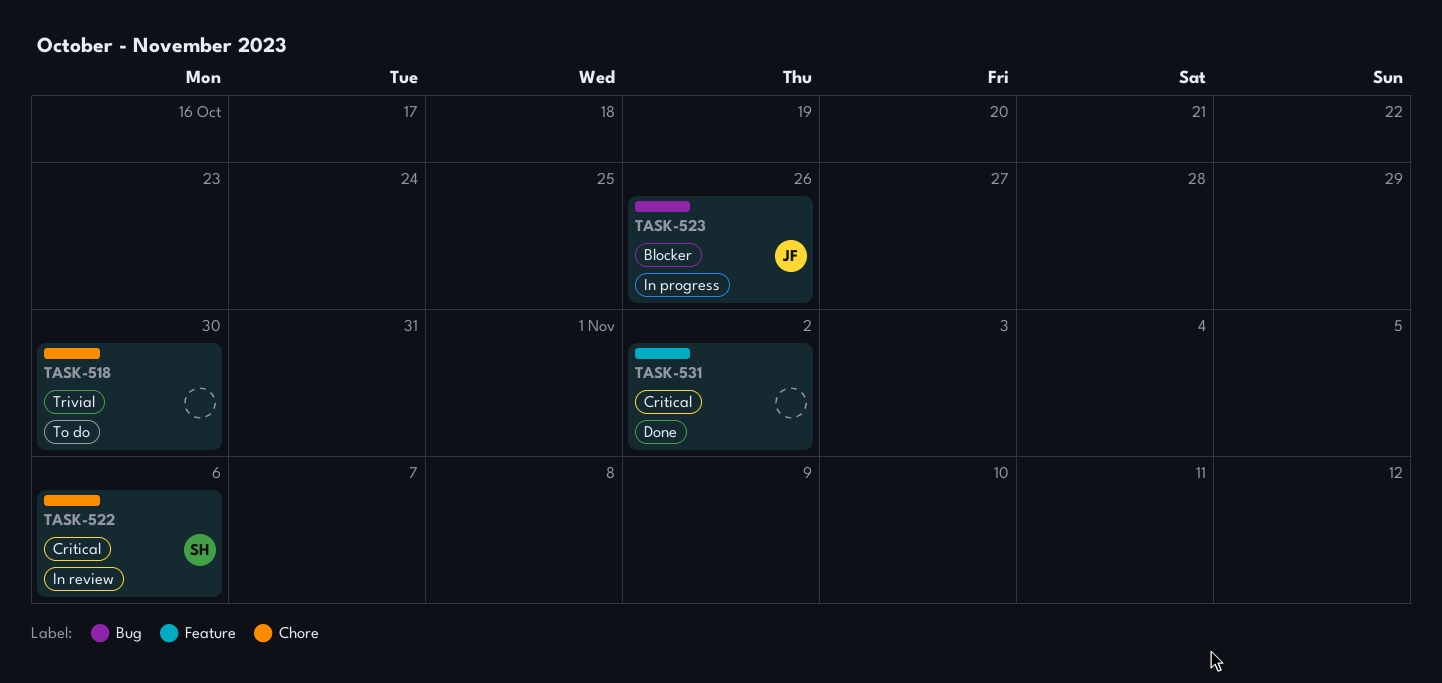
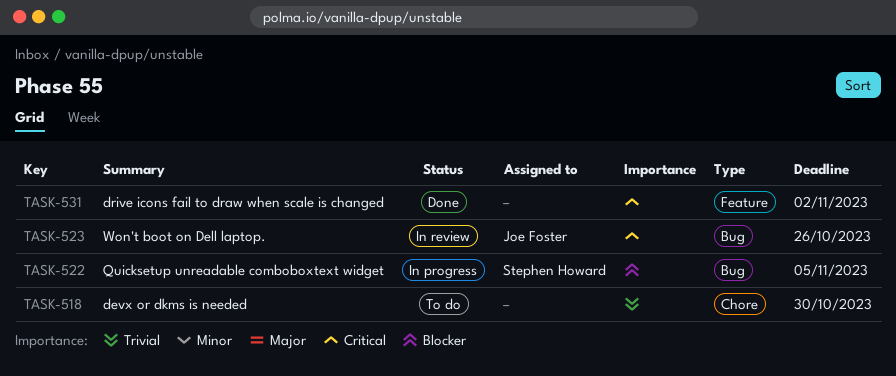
TASK-522, status: In review -> In progress
TASK-522, priority: Critical -> Blocker
TASK-522, label: Chore -> Bug
TASK-522, due: Nov 6 -> Nov 5
TASK-523, status: In progress -> In review
TASK-523, priority: Blocker -> Critical

